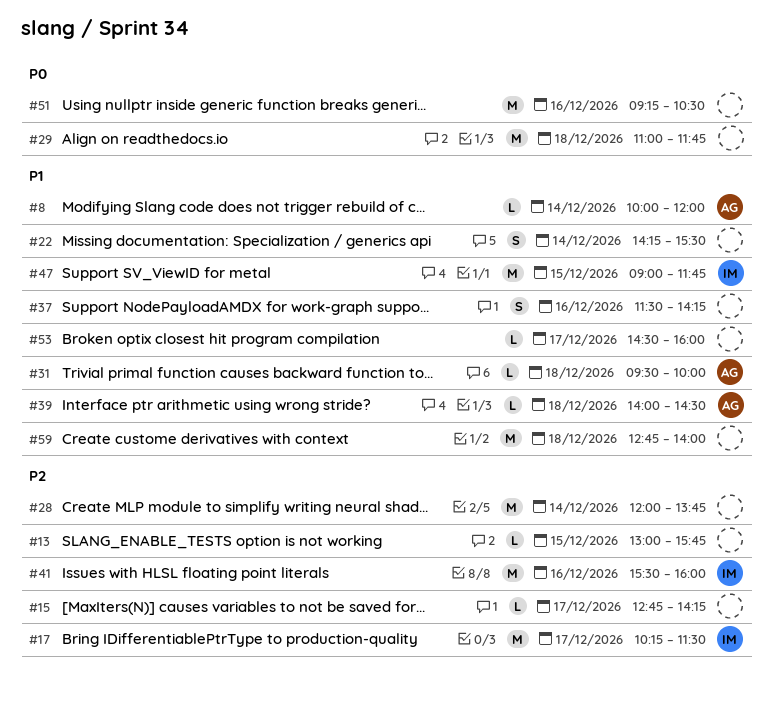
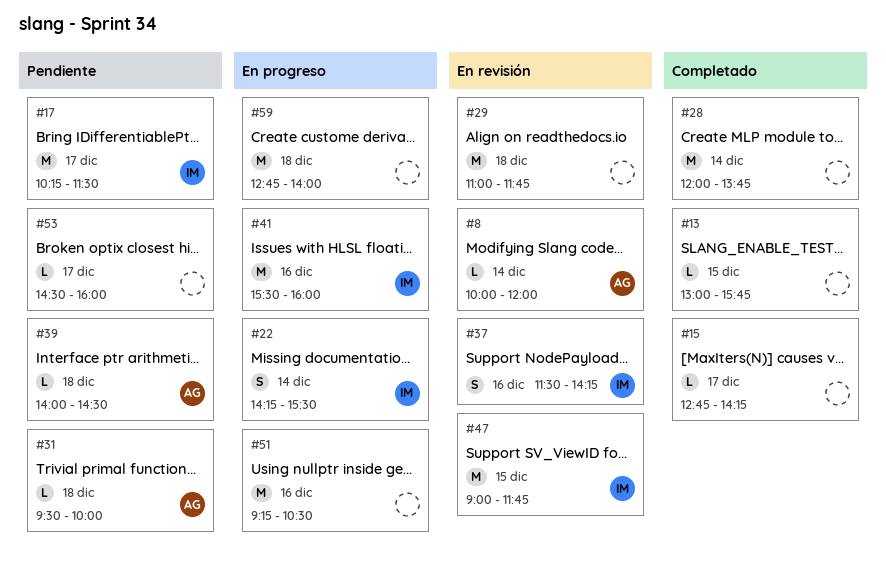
#22, owner: none -> IM
#37, owner: none -> IM

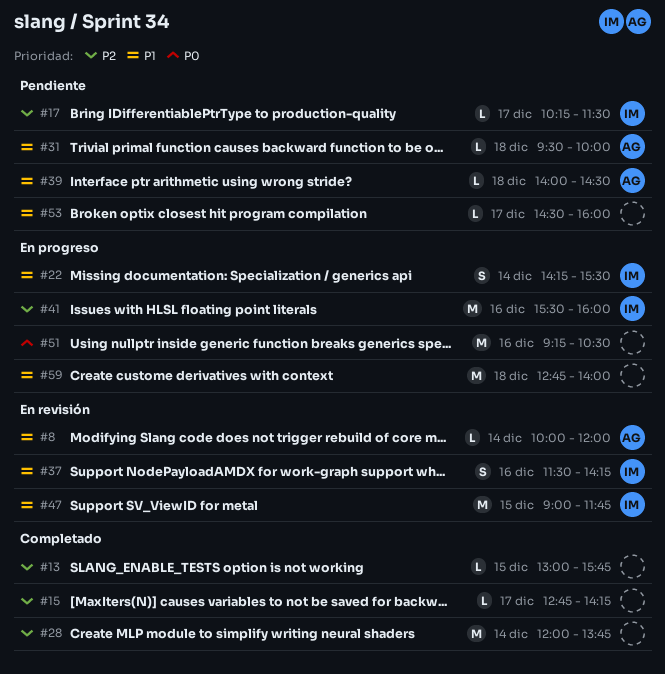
#17, estimate: M -> L
#29: present -> none

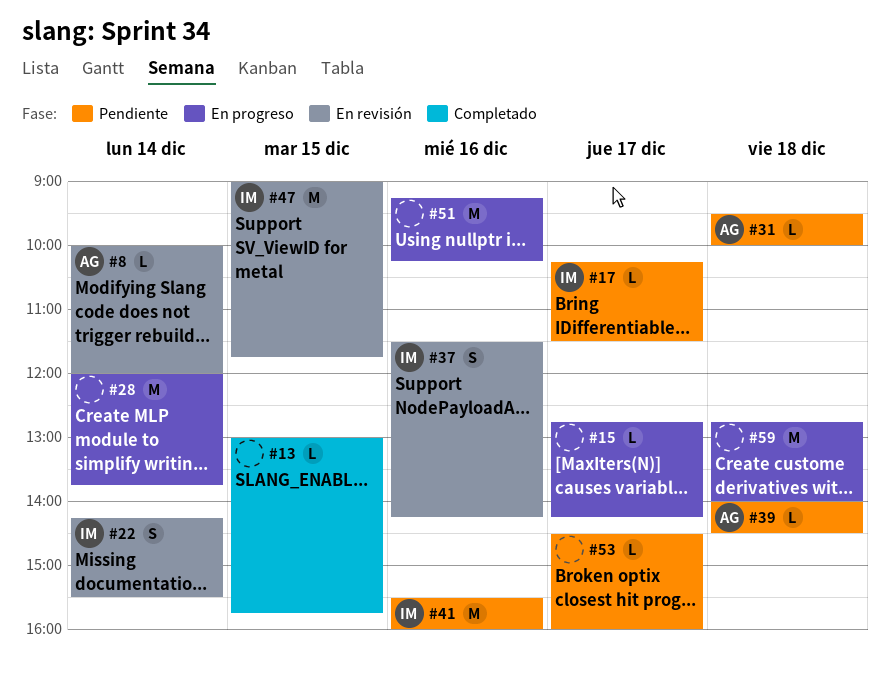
#15, status: Completado -> En progreso
#22, status: En progreso -> En revisión
#28, status: Completado -> En progreso
#41, status: En progreso -> Pendiente
#51, ends: 10:30 -> 10:15

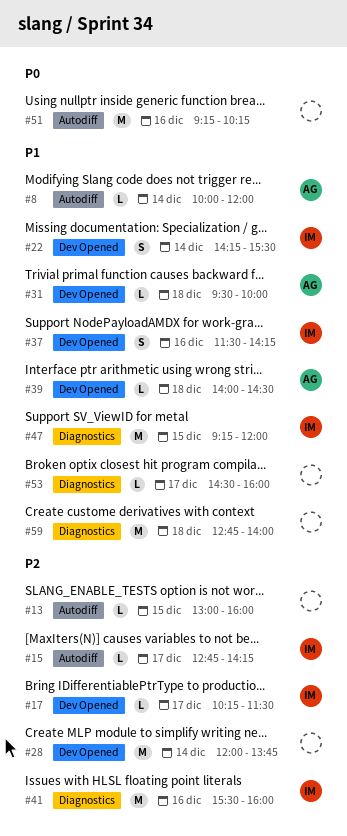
#13, ends: 15:45 -> 16:00
#15, owner: none -> IM
#47, begins: 09:00 -> 09:15
#47, ends: 11:45 -> 12:00

